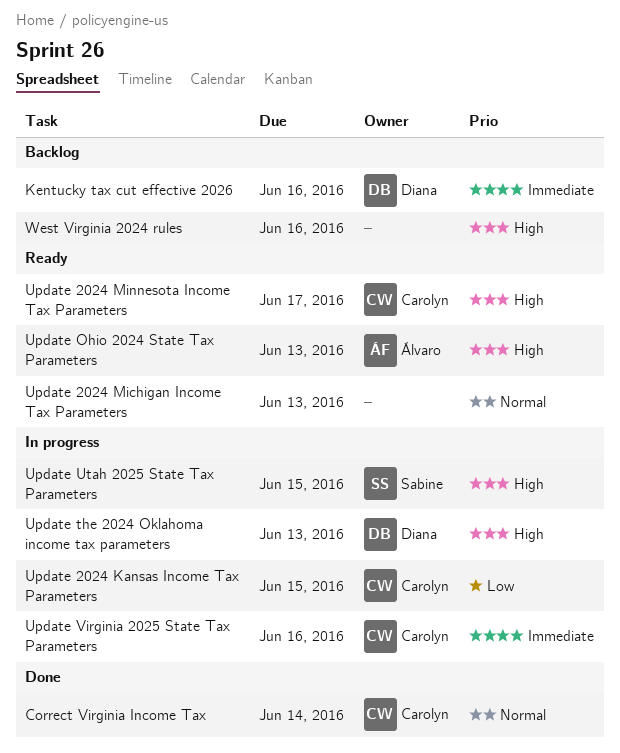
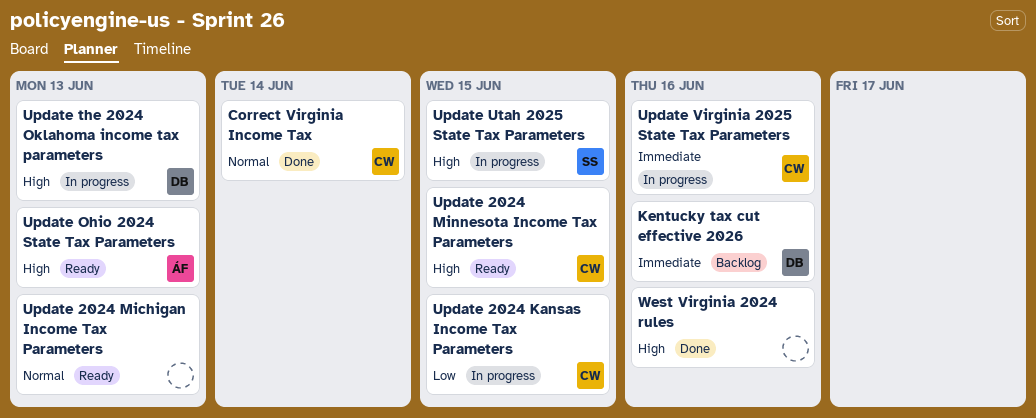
Update 2024 Minnesota Income Tax Parameters, due: Jun 17 -> Jun 15
West Virginia 2024 rules, status: Backlog -> Done

